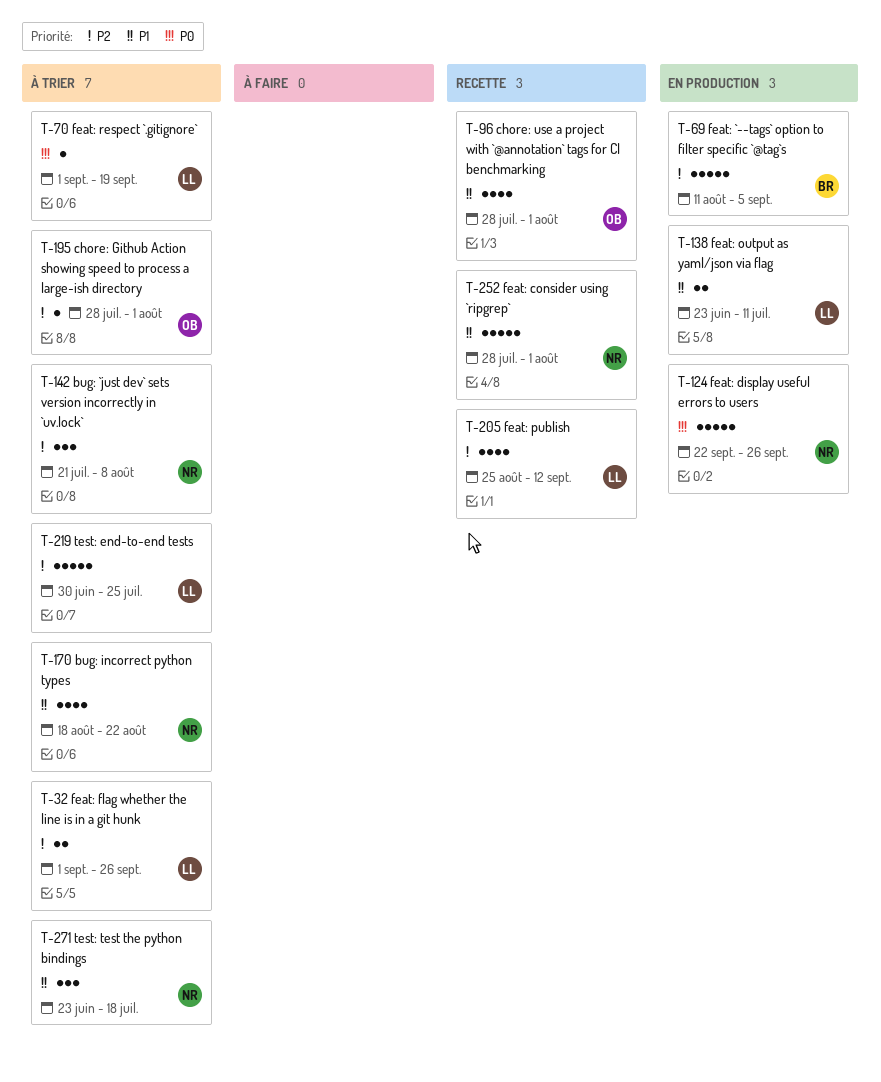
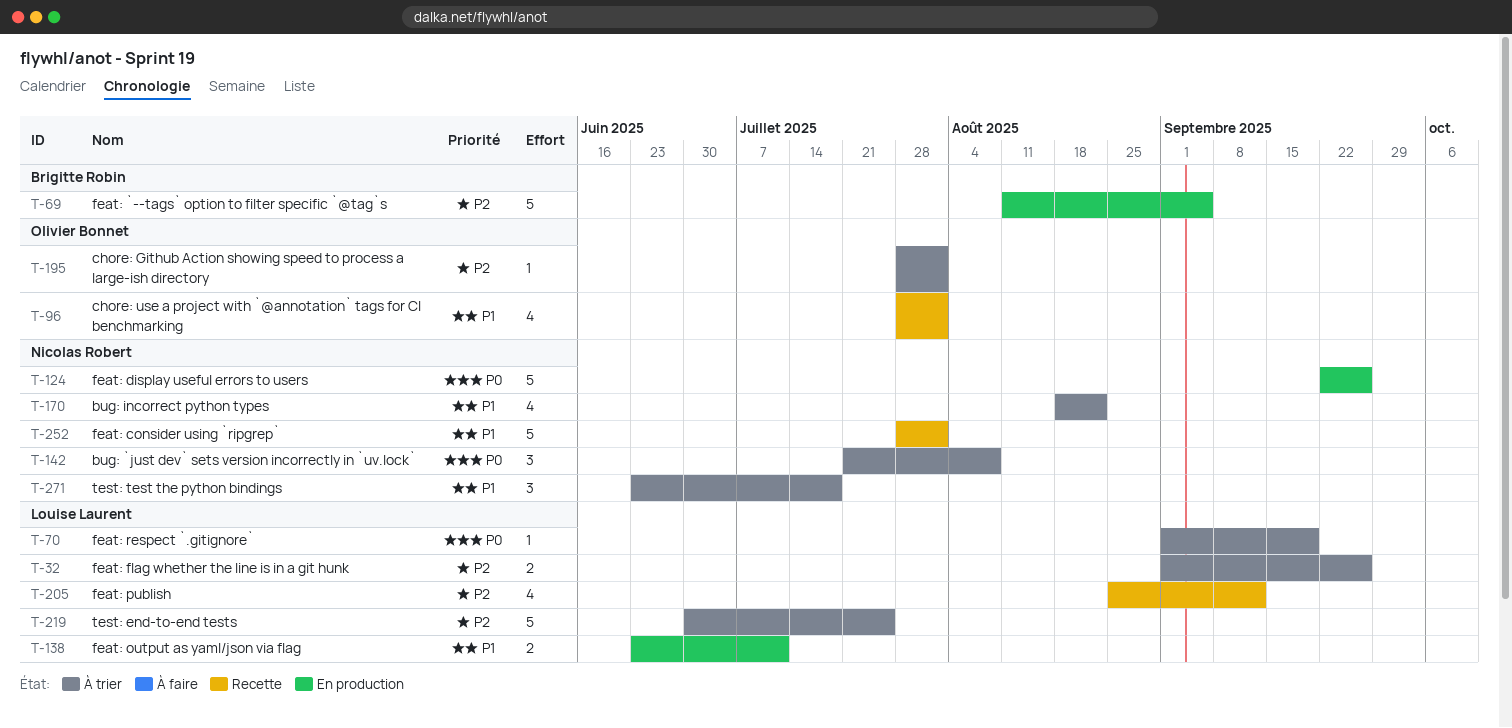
T-142, priority: P2 -> P0

